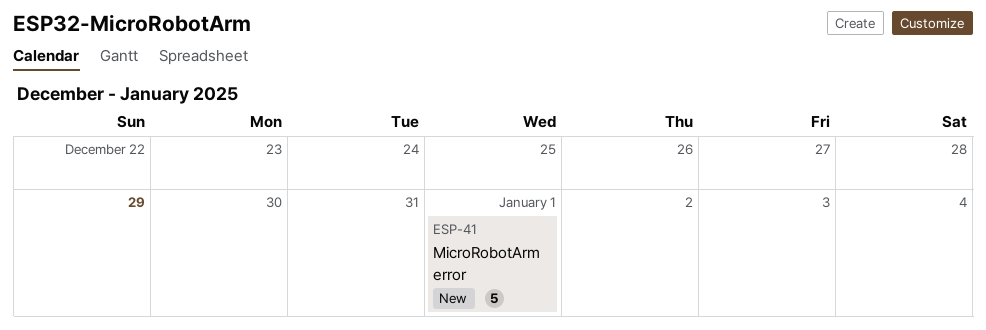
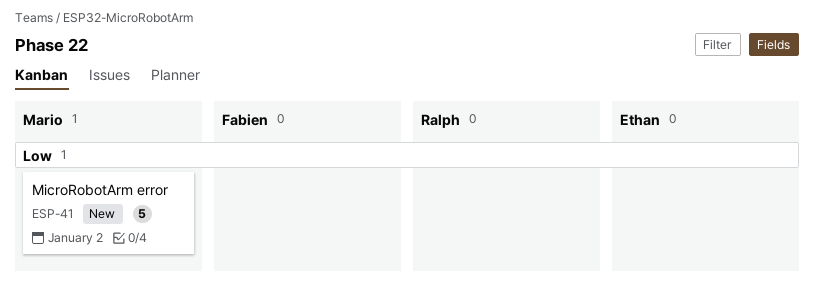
ESP-41, due: Jan 1 -> Jan 2

